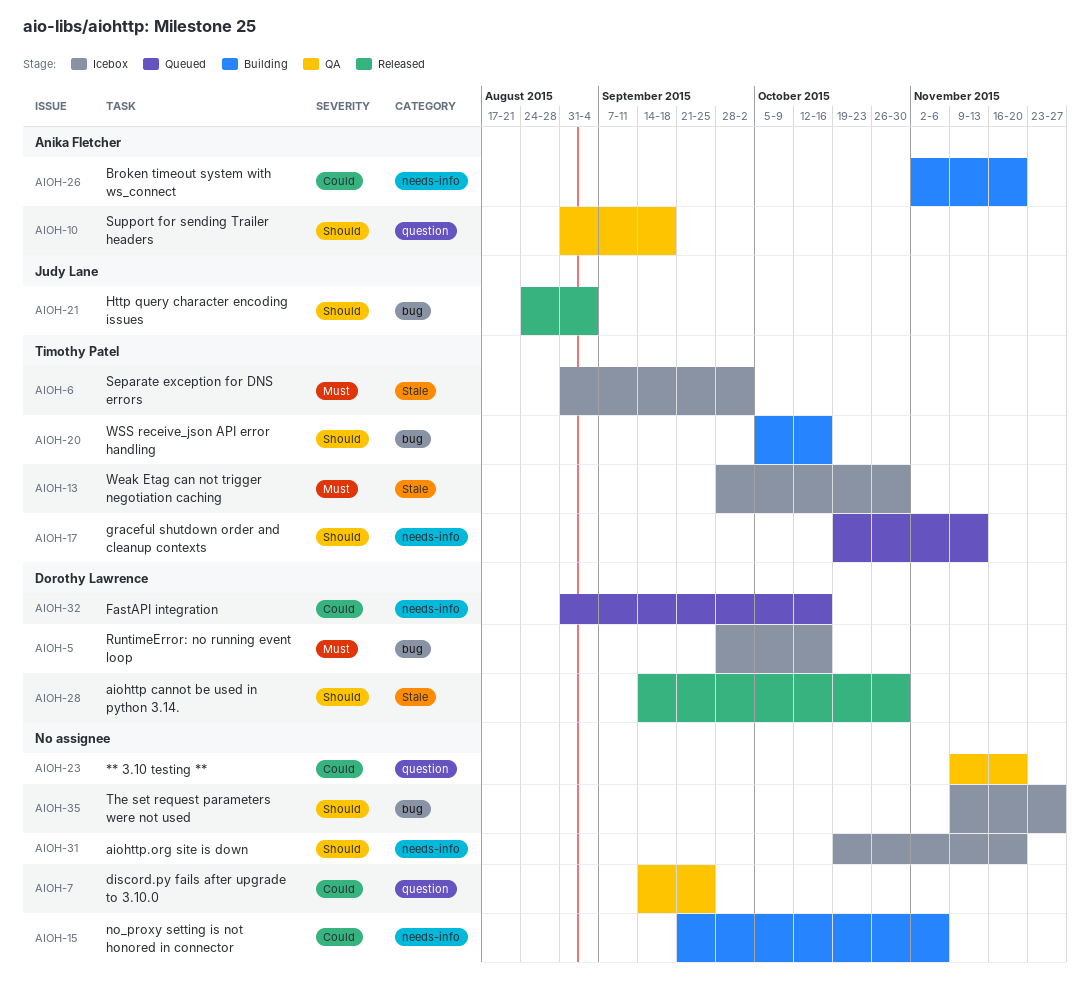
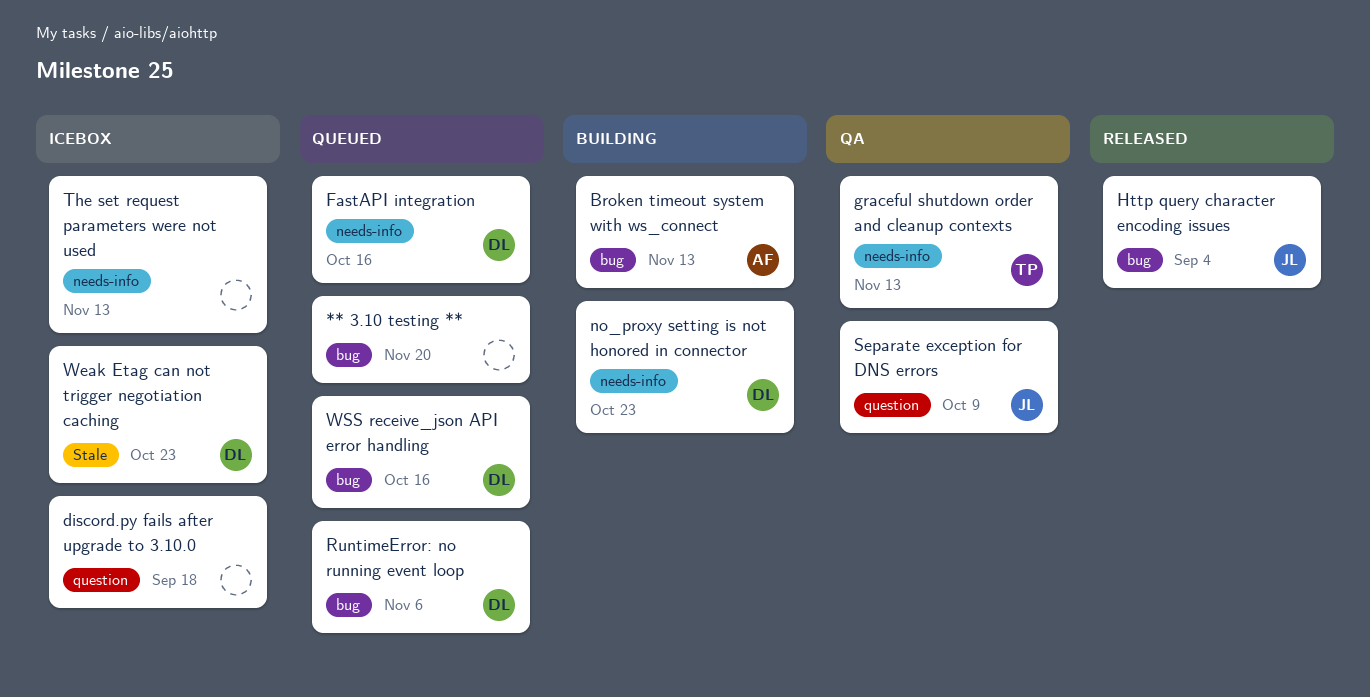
** 3.10 testing **, status: QA -> Queued
** 3.10 testing **, label: question -> bug
aiohttp cannot be used in python 3.14.: present -> none
aiohttp.org site is down: present -> none
Broken timeout system with ws_connect, label: needs-info -> bug
Broken timeout system with ws_connect, due: Nov 20 -> Nov 13
discord.py fails after upgrade to 3.10.0, status: QA -> Icebox
discord.py fails after upgrade to 3.10.0, due: Sep 25 -> Sep 18
graceful shutdown order and cleanup contexts, status: Queued -> QA
no_proxy setting is not honored in connector, owner: none -> Dorothy Lawrence
no_proxy setting is not honored in connector, due: Nov 6 -> Oct 23
RuntimeError: no running event loop, status: Icebox -> Queued
RuntimeError: no running event loop, due: Oct 16 -> Nov 6
Separate exception for DNS errors, status: Icebox -> QA
Separate exception for DNS errors, owner: Timothy Patel -> Judy Lane
Separate exception for DNS errors, label: Stale -> question
Separate exception for DNS errors, due: Oct 2 -> Oct 9
Support for sending Trailer headers: present -> none
The set request parameters were not used, label: bug -> needs-info
The set request parameters were not used, due: Nov 27 -> Nov 13
Weak Etag can not trigger negotiation caching, owner: Timothy Patel -> Dorothy Lawrence
Weak Etag can not trigger negotiation caching, due: Oct 30 -> Oct 23
WSS receive_json API error handling, status: Building -> Queued
WSS receive_json API error handling, owner: Timothy Patel -> Dorothy Lawrence

